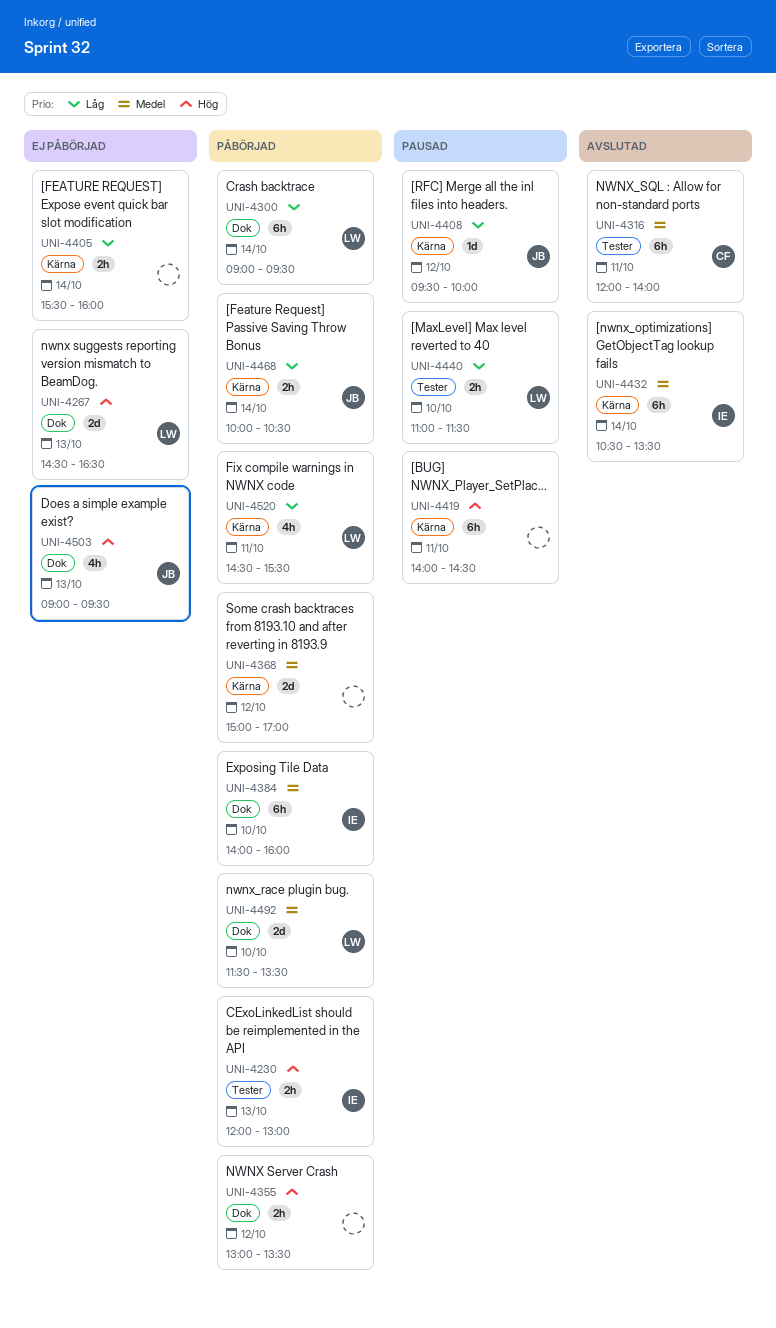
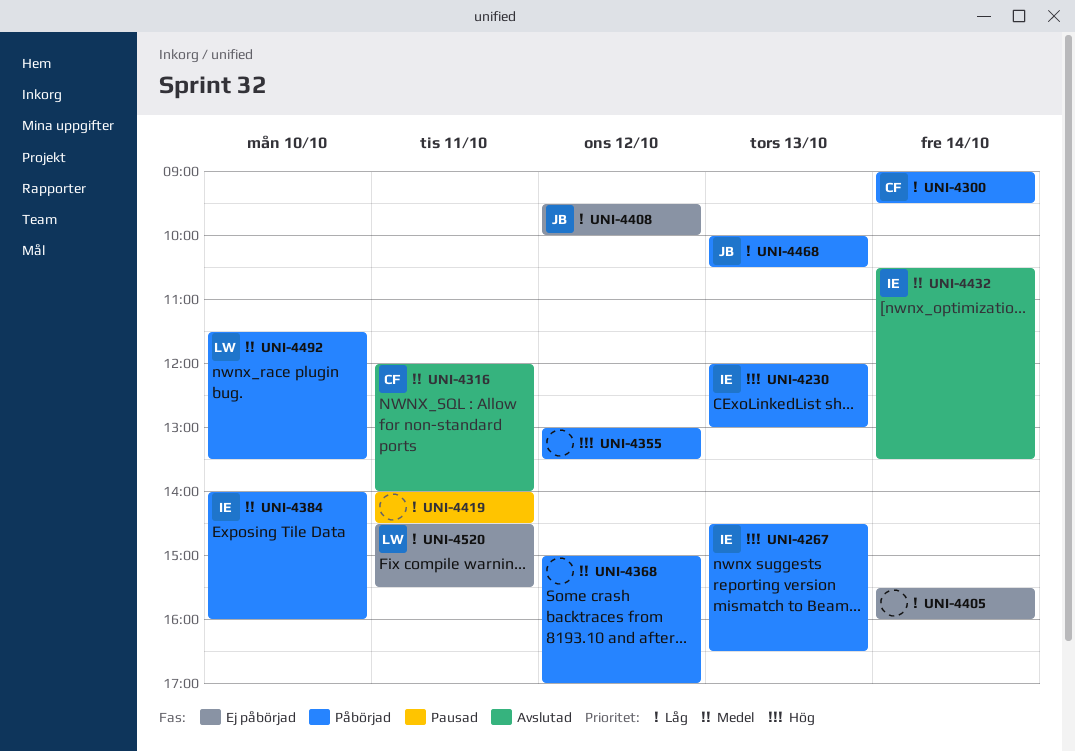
UNI-4267, status: Ej påbörjad -> Påbörjad
UNI-4267, owner: LW -> IE
UNI-4300, owner: LW -> CF
UNI-4408, status: Pausad -> Ej påbörjad
UNI-4419, priority: Hög -> Låg
UNI-4440: present -> none
UNI-4468, day: Oct 14 -> Oct 13
UNI-4503: present -> none
UNI-4520, status: Påbörjad -> Ej påbörjad

